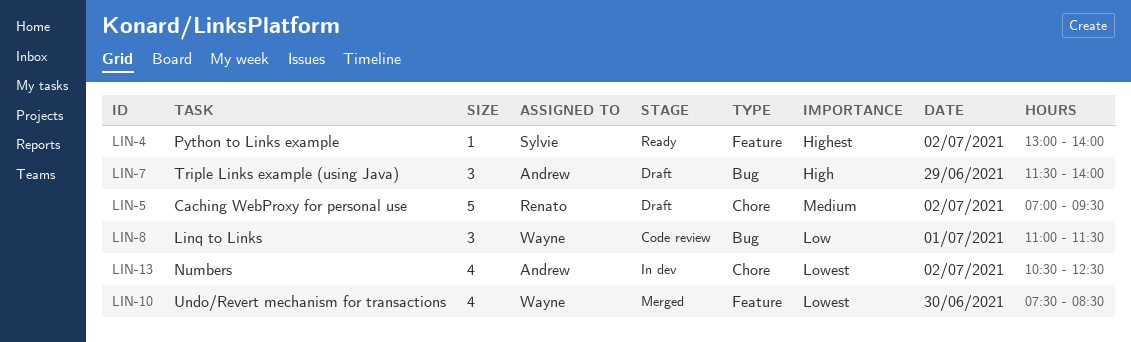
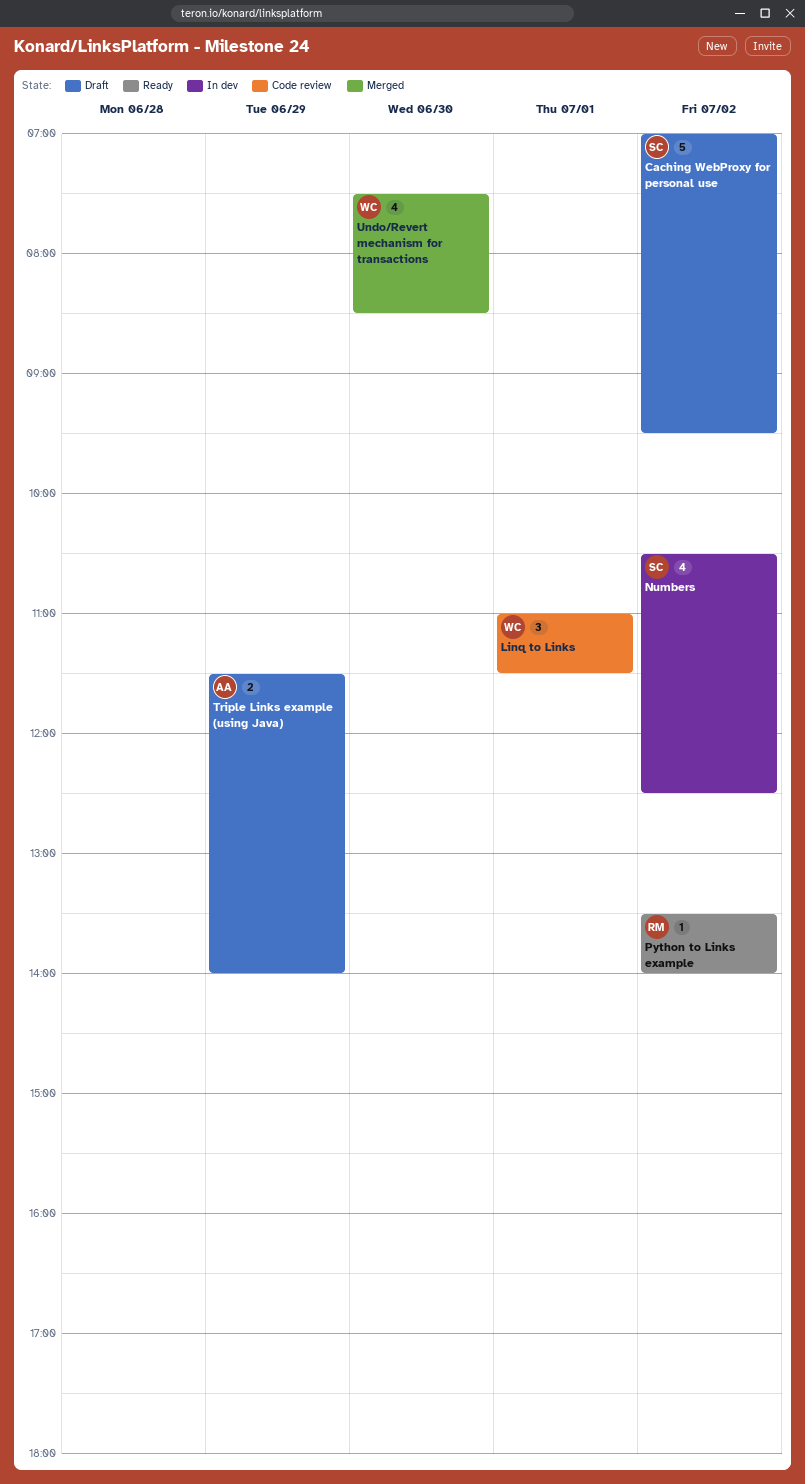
Caching WebProxy for personal use, owner: Renato -> Sylvie
Numbers, owner: Andrew -> Sylvie
Python to Links example, owner: Sylvie -> Renato
Python to Links example, begins: 13:00 -> 13:30
Triple Links example (using Java), estimate: 3 -> 2

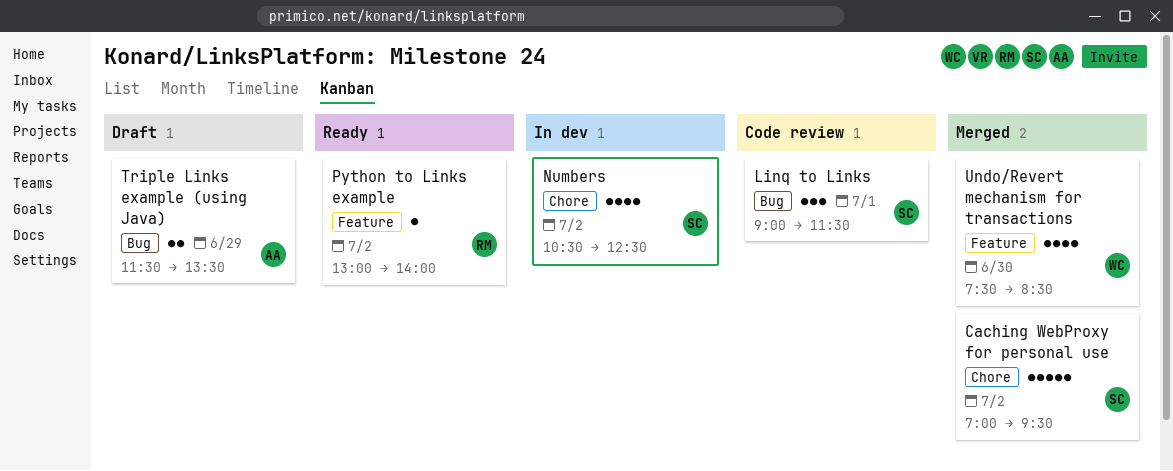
Caching WebProxy for personal use, status: Draft -> Merged
Linq to Links, owner: WC -> SC
Linq to Links, begins: 11:00 -> 09:00
Python to Links example, begins: 13:30 -> 13:00
Triple Links example (using Java), ends: 14:00 -> 13:30

